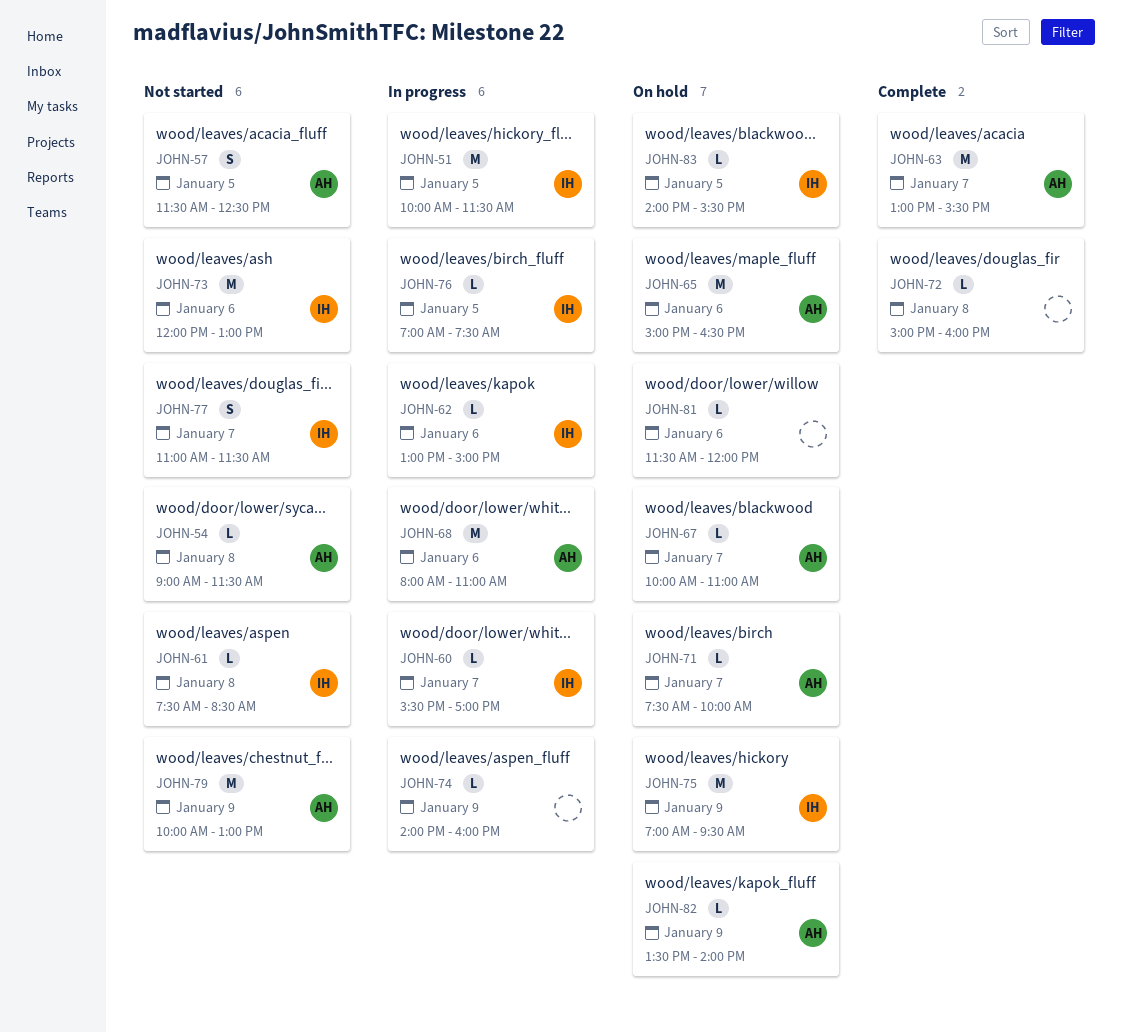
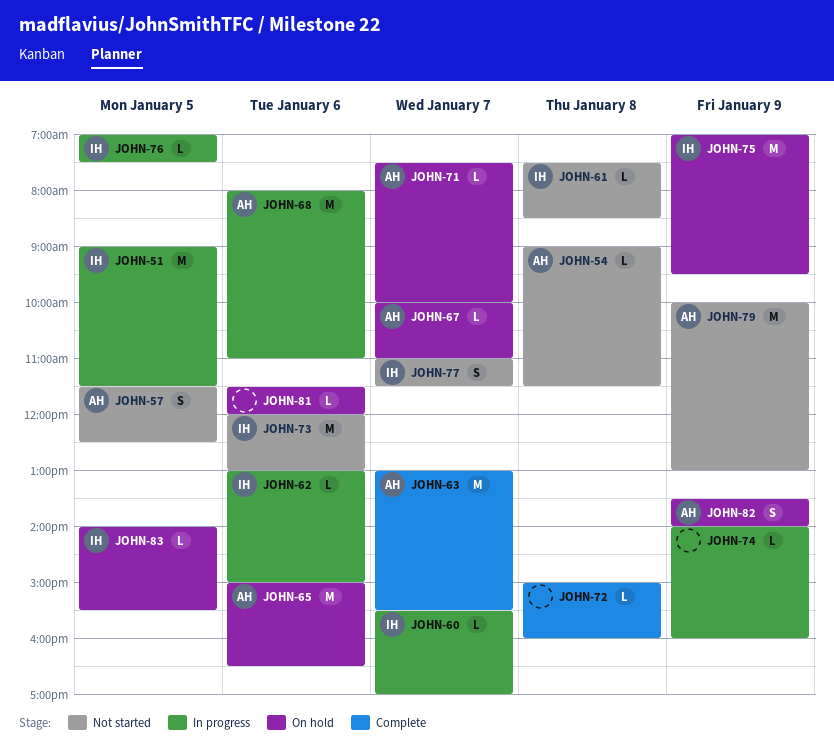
JOHN-51, begins: 10:00 -> 09:00
JOHN-82, estimate: L -> S

